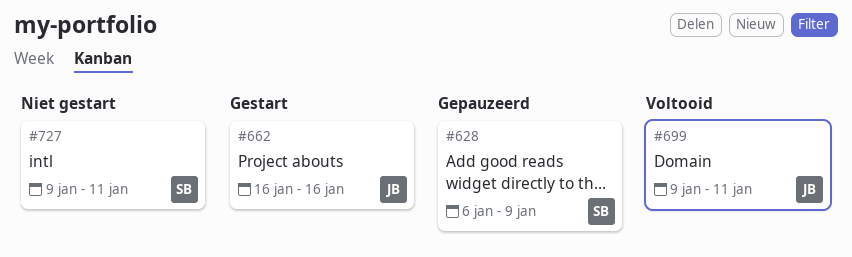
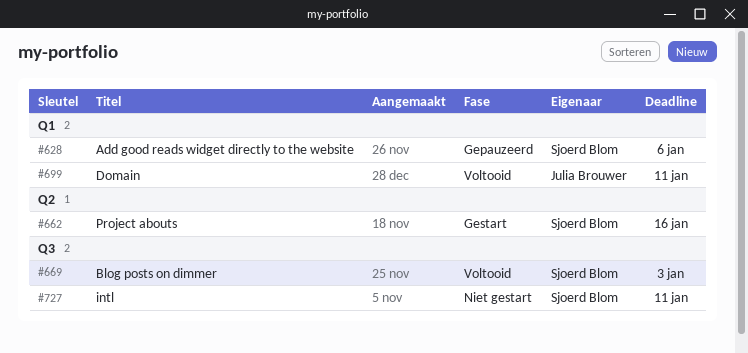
#628, due: Jan 9 -> Jan 6
#662, owner: Julia Brouwer -> Sjoerd Blom
#669: none -> present

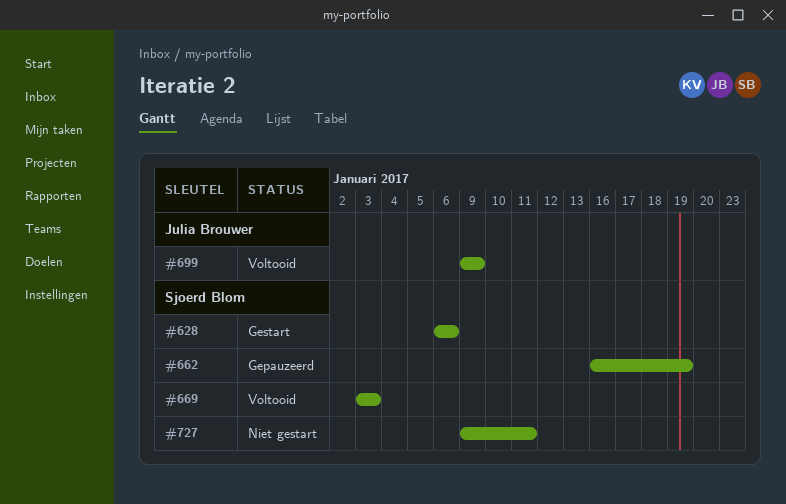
#628, status: Gepauzeerd -> Gestart
#662, status: Gestart -> Gepauzeerd
#662, due: Jan 16 -> Jan 19
#699, due: Jan 11 -> Jan 9

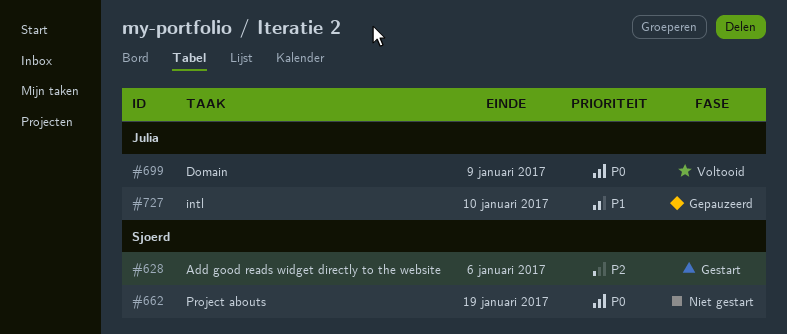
#662, status: Gepauzeerd -> Niet gestart
#669: present -> none
#727, status: Niet gestart -> Gepauzeerd
#727, owner: Sjoerd Blom -> Julia Brouwer
#727, due: Jan 11 -> Jan 10

